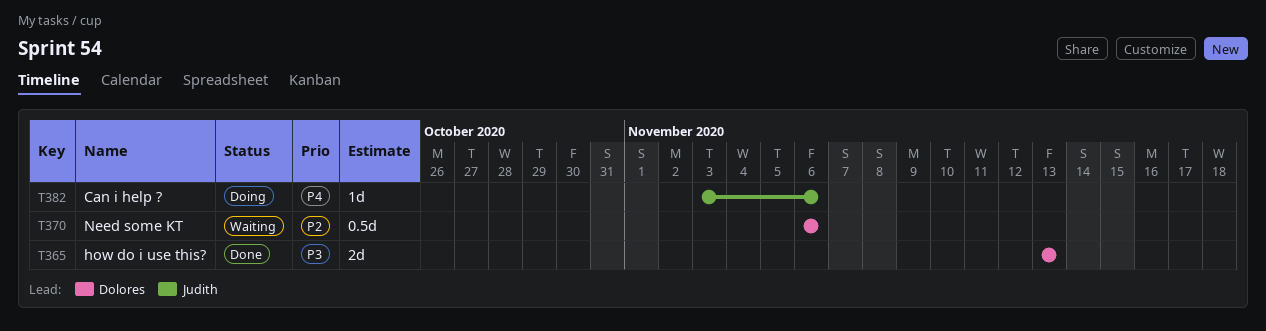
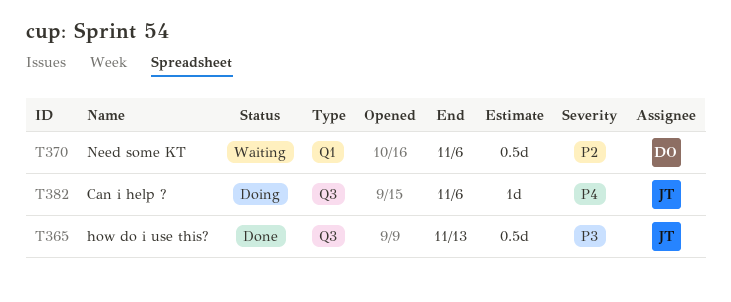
T365, owner: Dolores -> Judith
T365, estimate: 2d -> 0.5d

